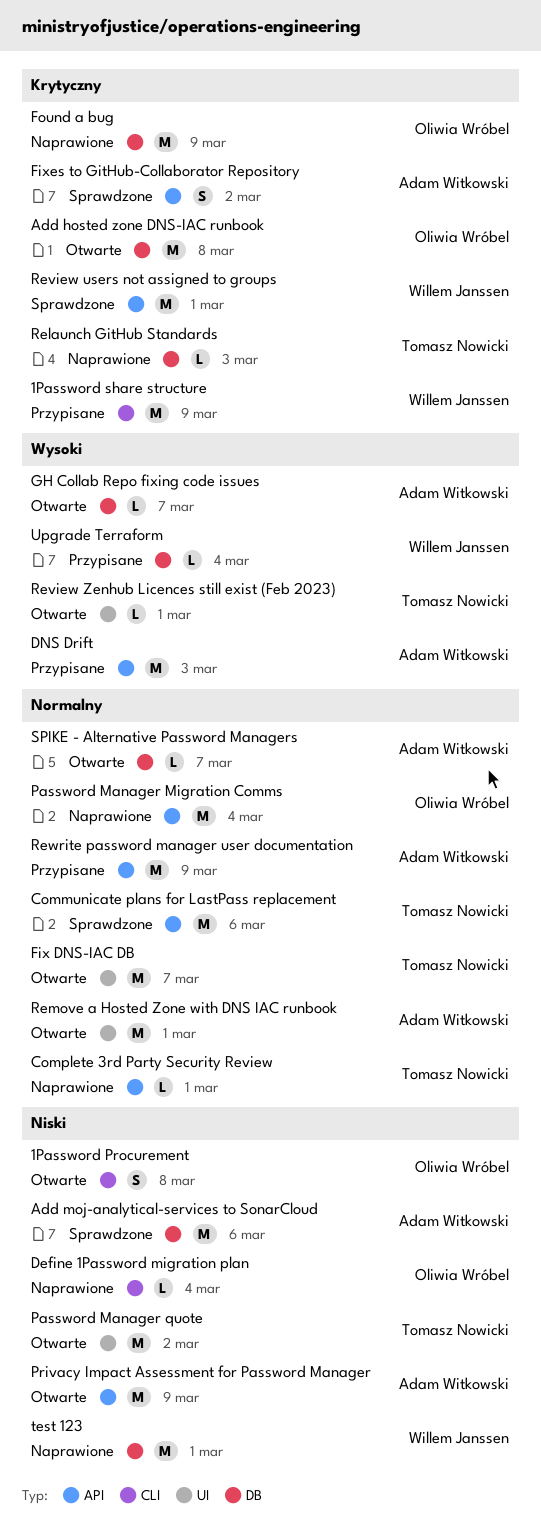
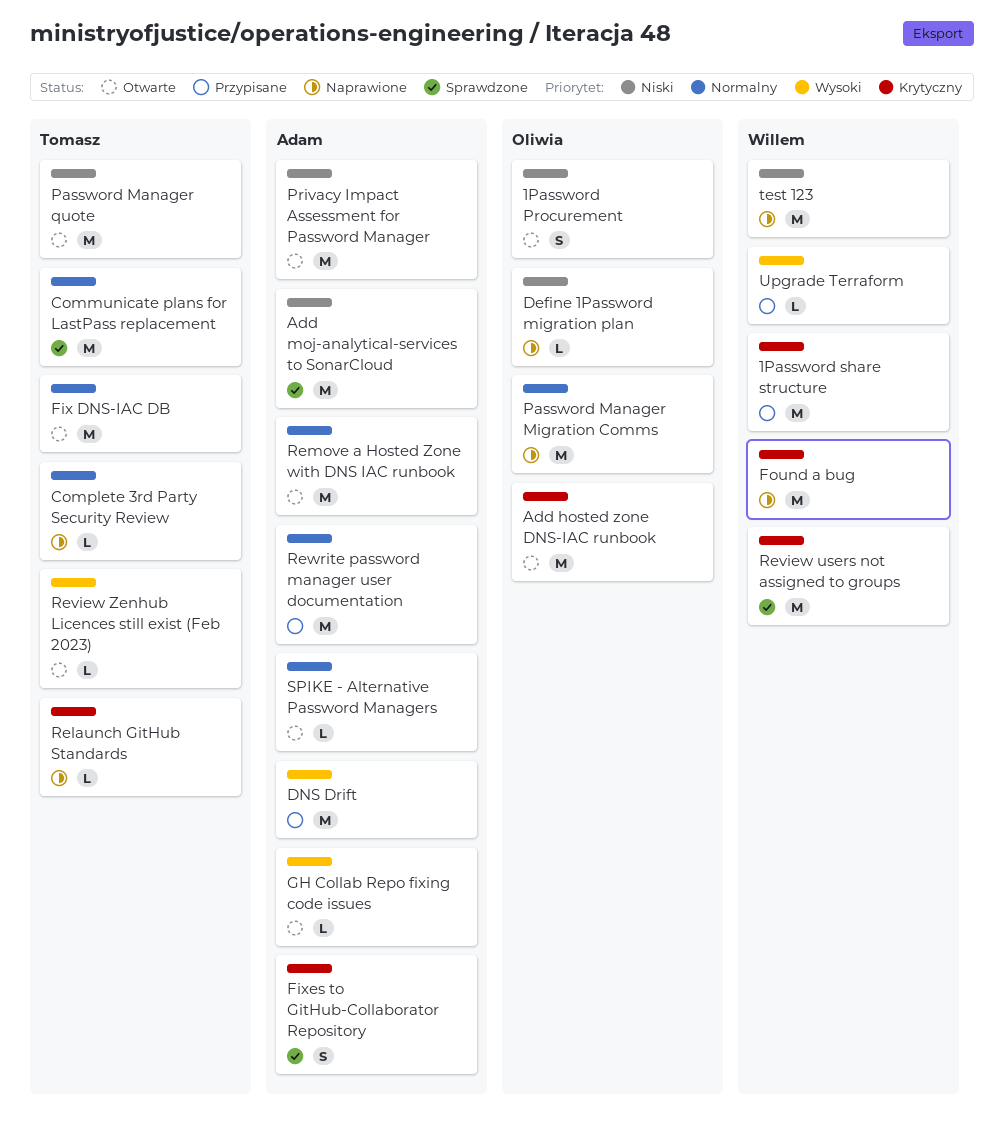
Found a bug, owner: Oliwia Wróbel -> Willem Janssen

